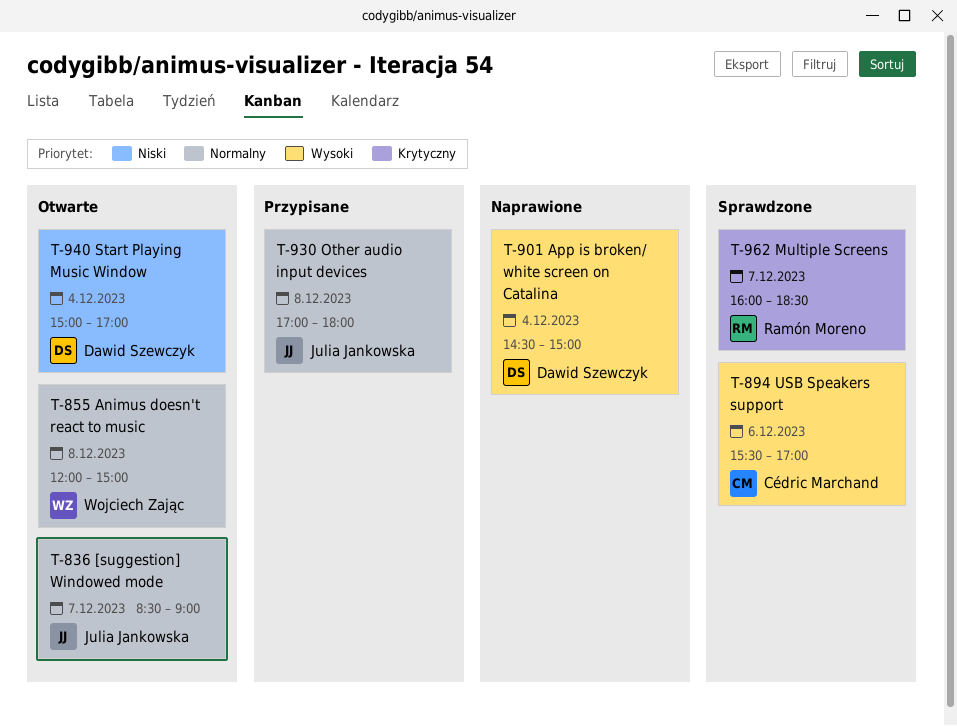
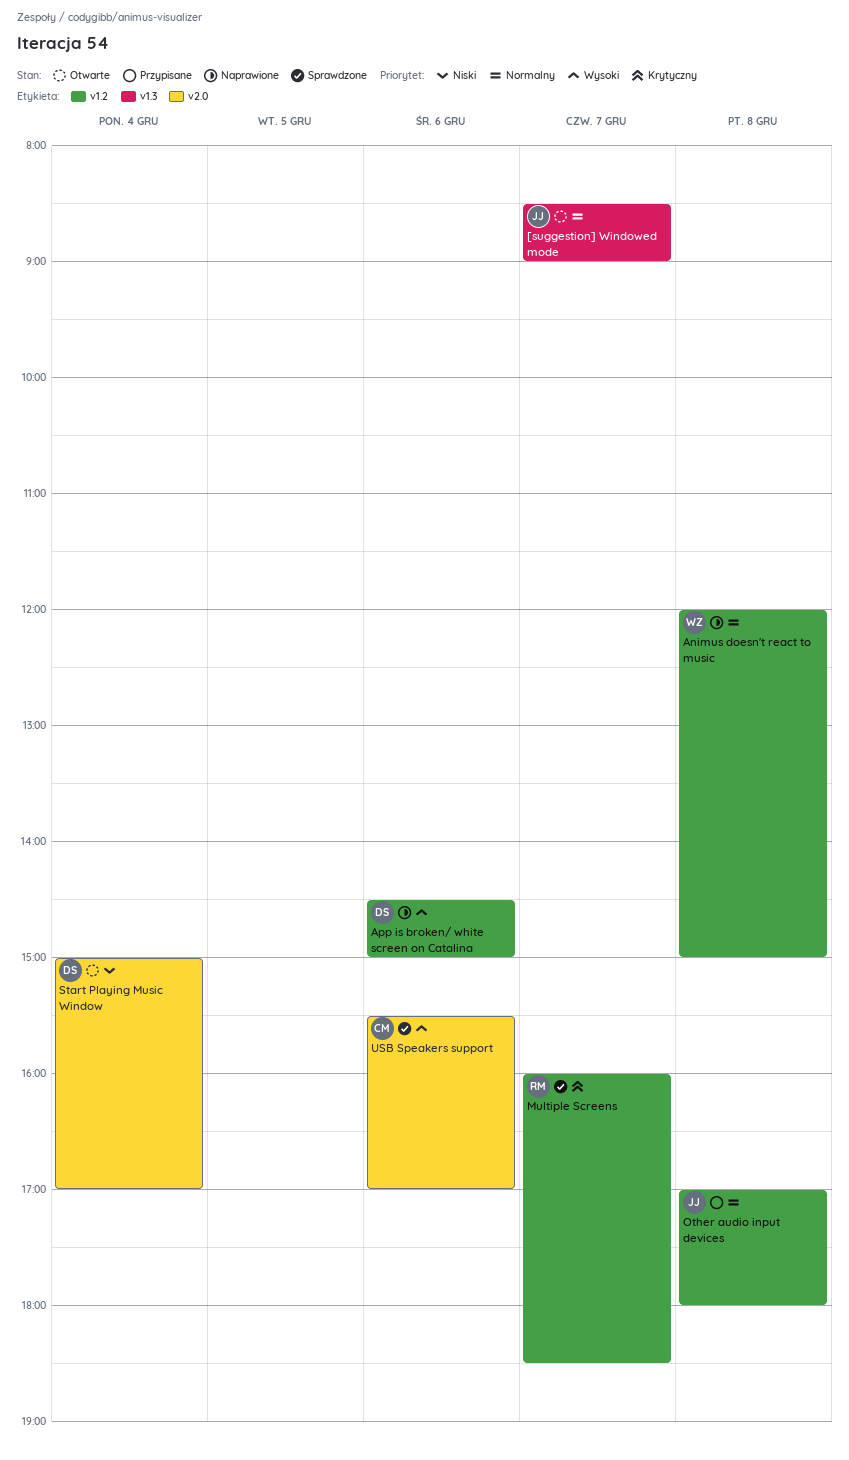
Animus doesn't react to music, status: Otwarte -> Naprawione
App is broken/ white screen on Catalina, day: Dec 4 -> Dec 6

